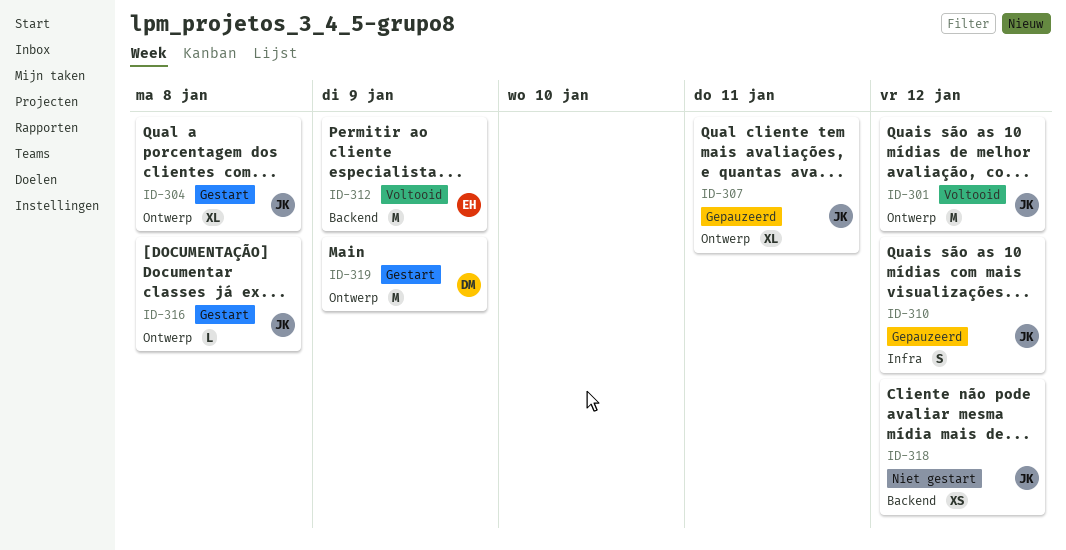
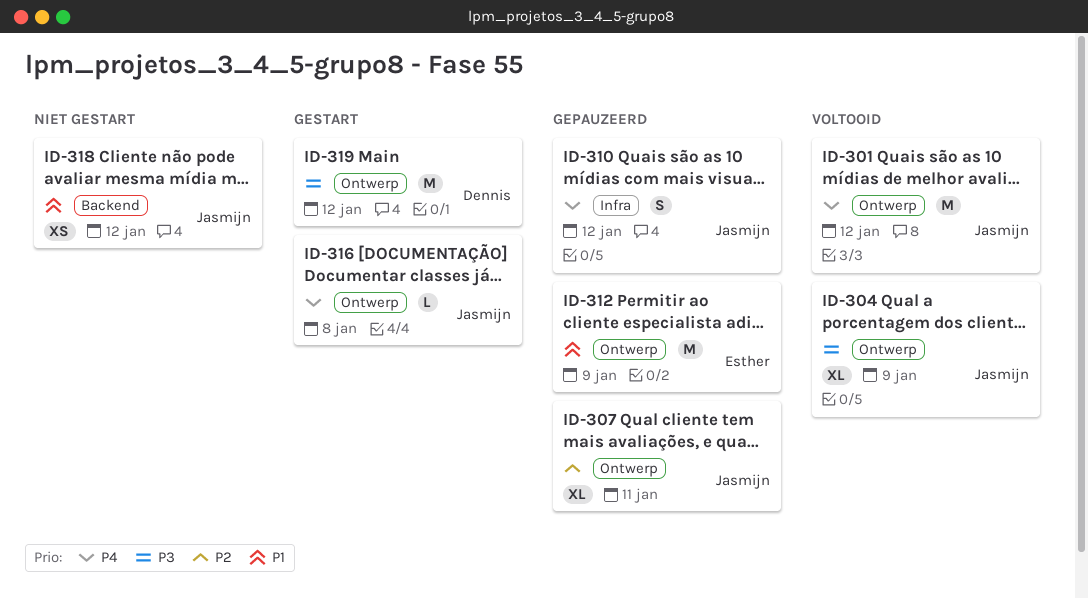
ID-304, status: Gestart -> Voltooid
ID-304, due: Jan 8 -> Jan 9
ID-312, status: Voltooid -> Gepauzeerd
ID-312, label: Backend -> Ontwerp
ID-319, due: Jan 9 -> Jan 12

